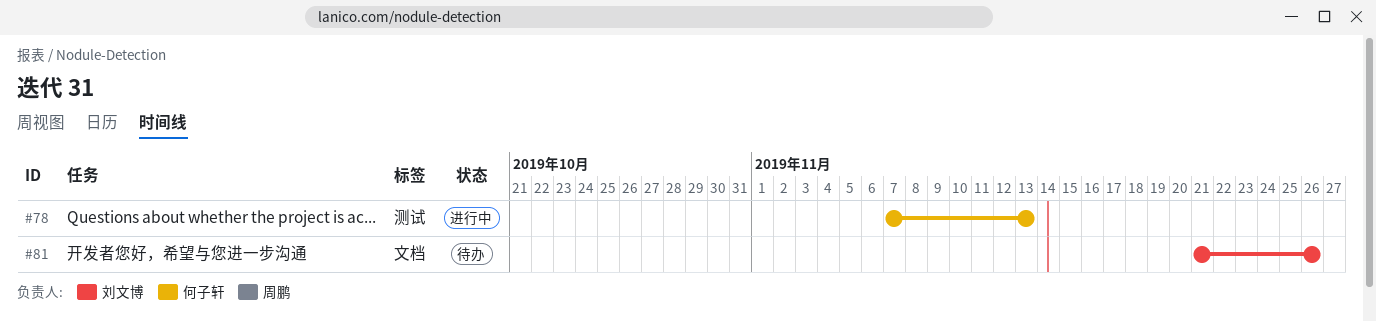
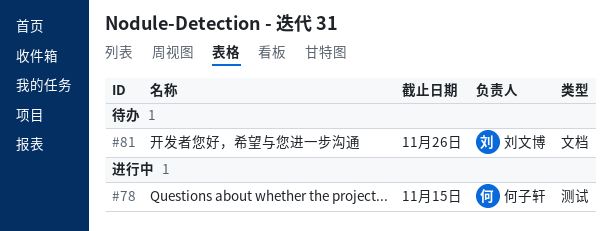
#78, due: Nov 13 -> Nov 15

